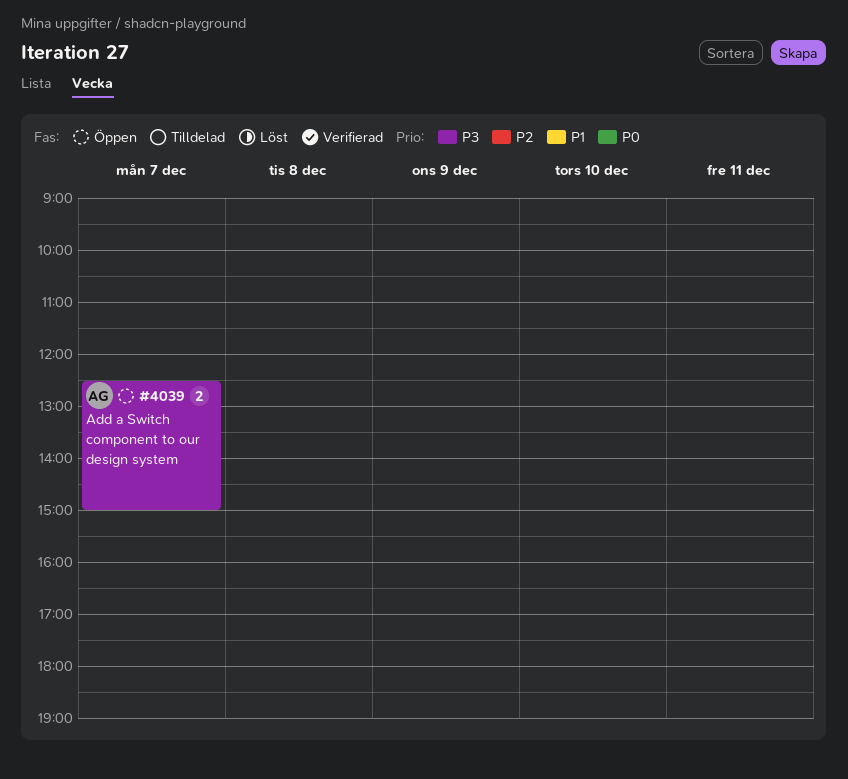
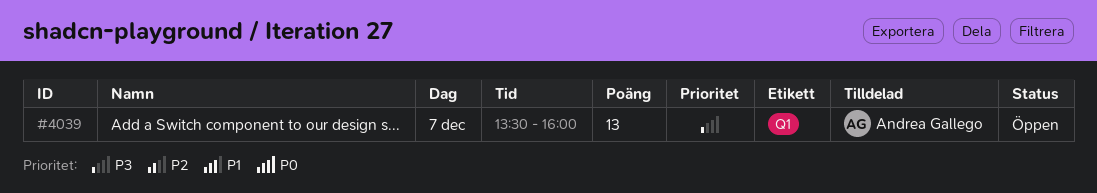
#4039, estimate: 2 -> 13
#4039, begins: 12:30 -> 13:30
#4039, ends: 15:00 -> 16:00

